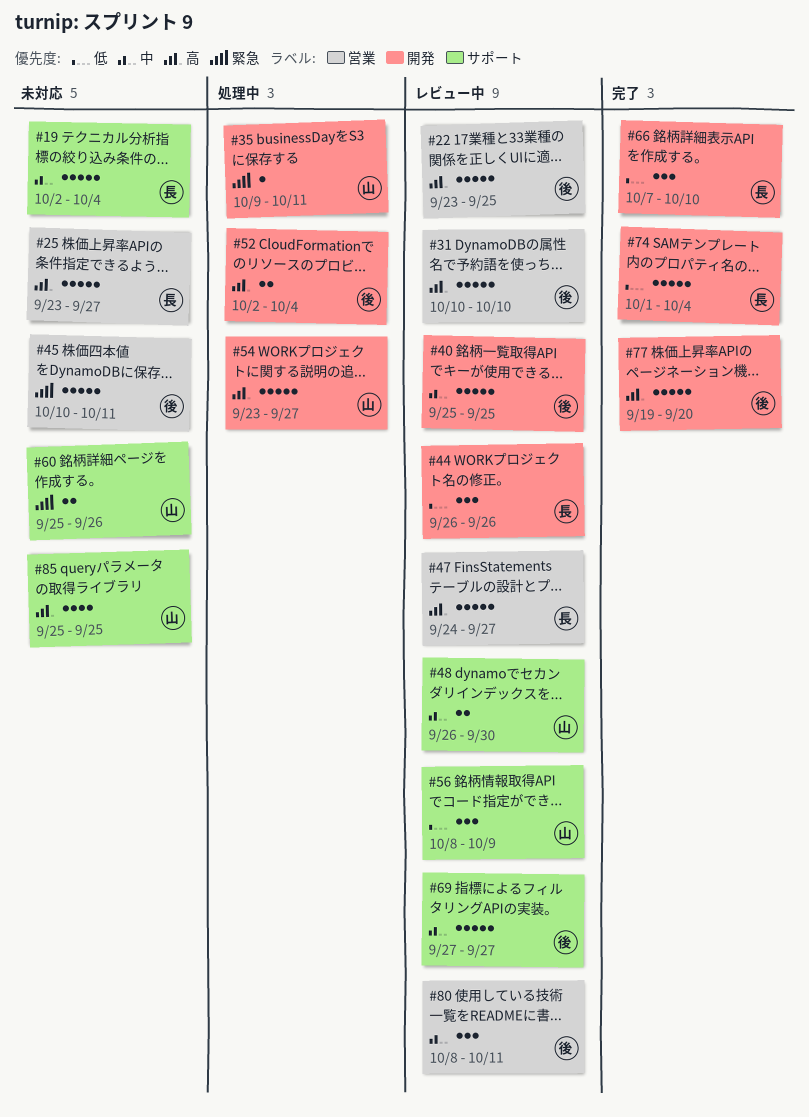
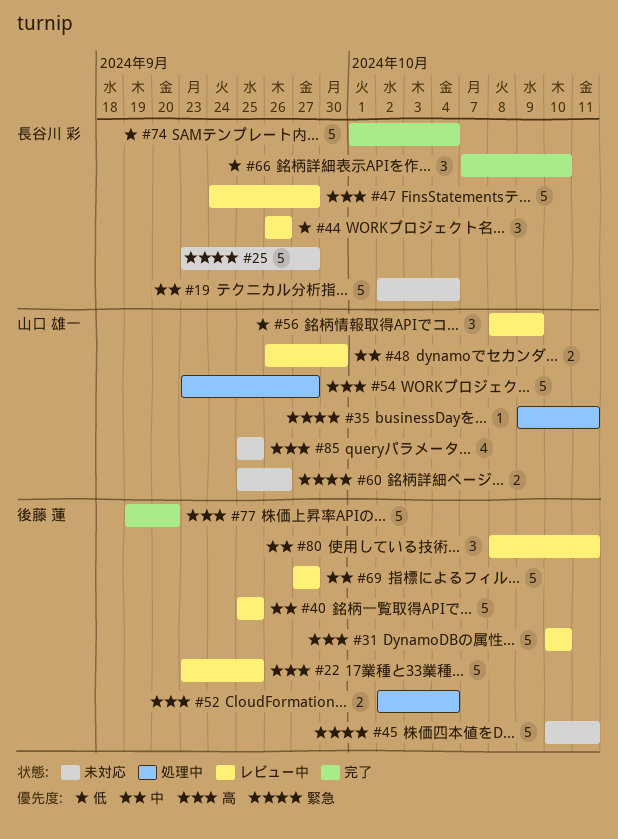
#25, priority: 高 -> 緊急

